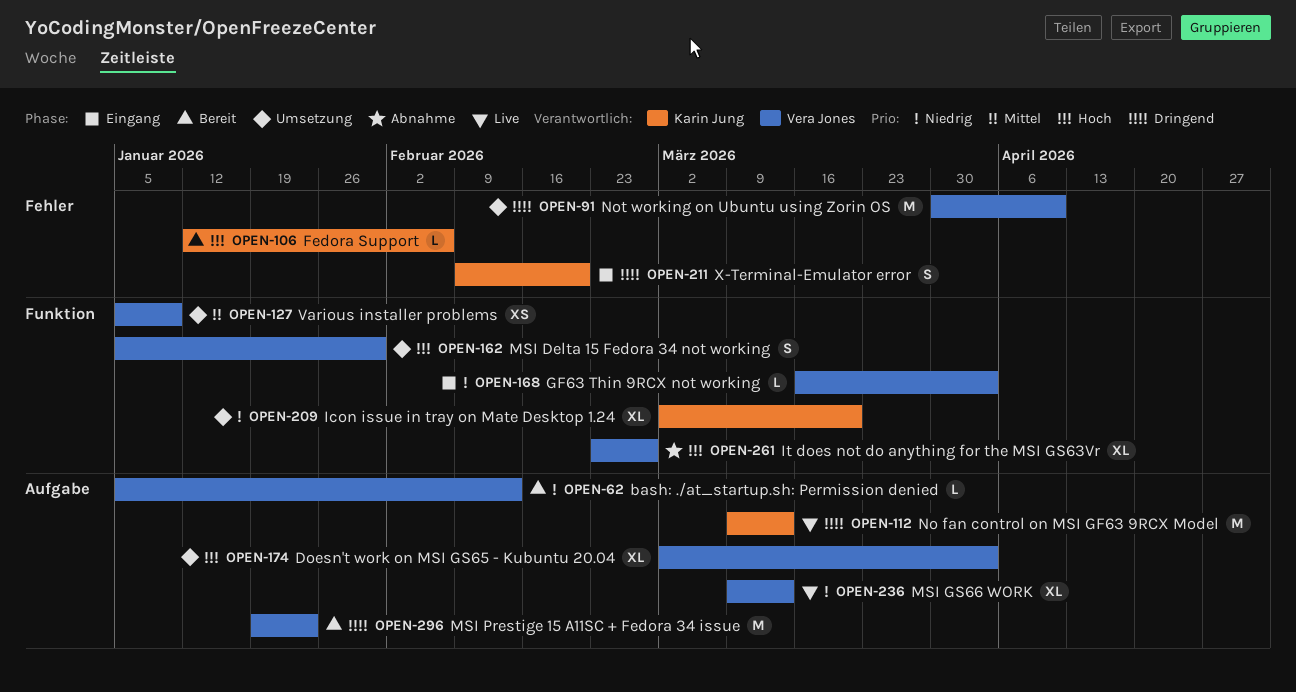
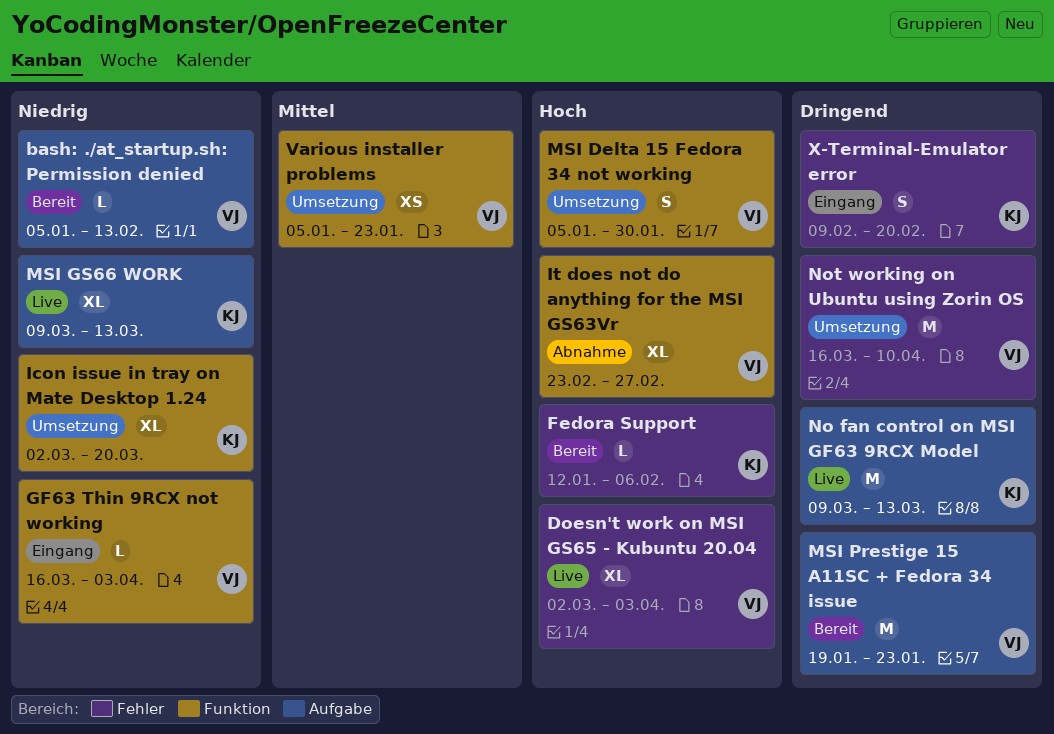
Doesn't work on MSI GS65 - Kubuntu 20.04, status: Umsetzung -> Live
Doesn't work on MSI GS65 - Kubuntu 20.04, label: Aufgabe -> Fehler
MSI GS66 WORK, owner: Vera Jones -> Karin Jung
Not working on Ubuntu using Zorin OS, start: Mar 30 -> Mar 16
Various installer problems, due: Jan 9 -> Jan 23

